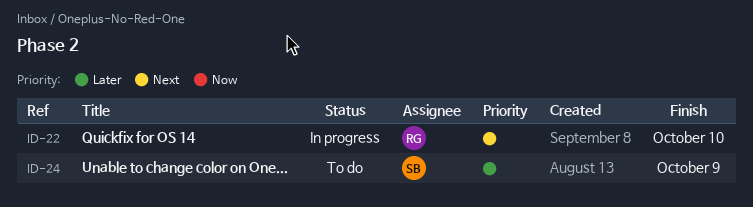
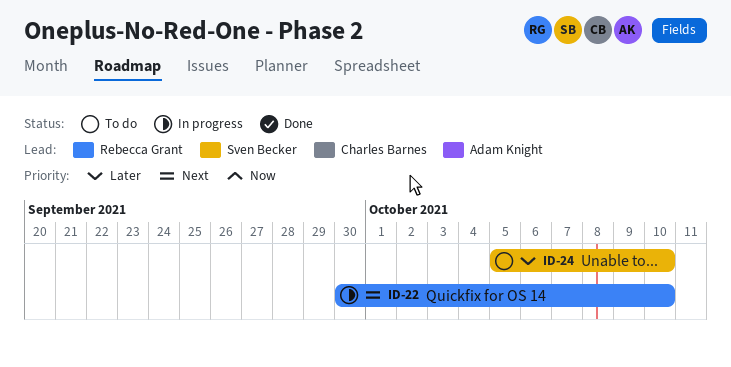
ID-24, due: Oct 9 -> Oct 10

